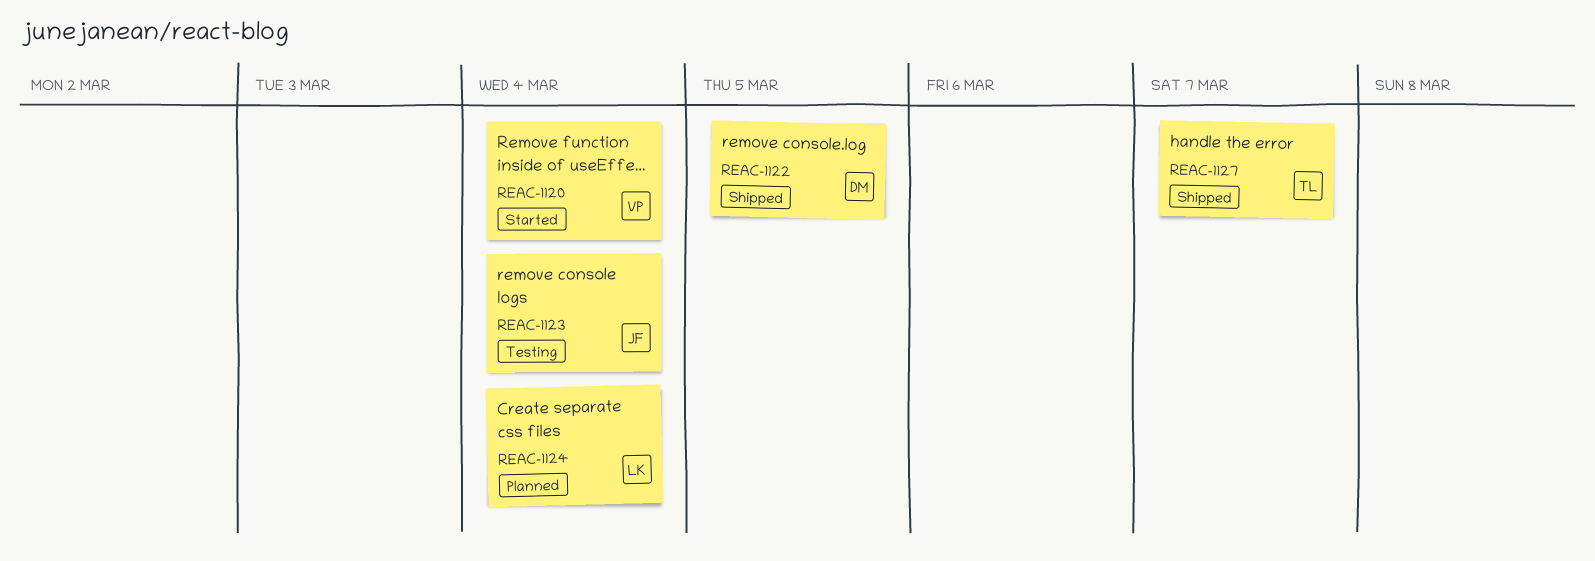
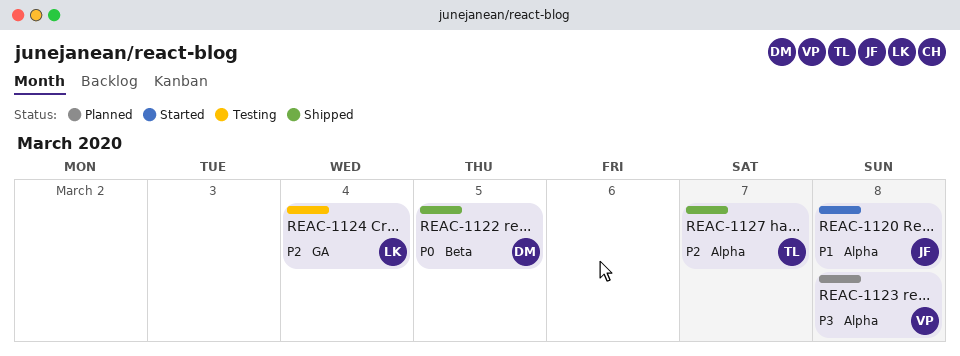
REAC-1120, owner: VP -> JF
REAC-1120, due: Mar 4 -> Mar 8
REAC-1123, status: Testing -> Planned
REAC-1123, owner: JF -> VP
REAC-1123, due: Mar 4 -> Mar 8
REAC-1124, status: Planned -> Testing

